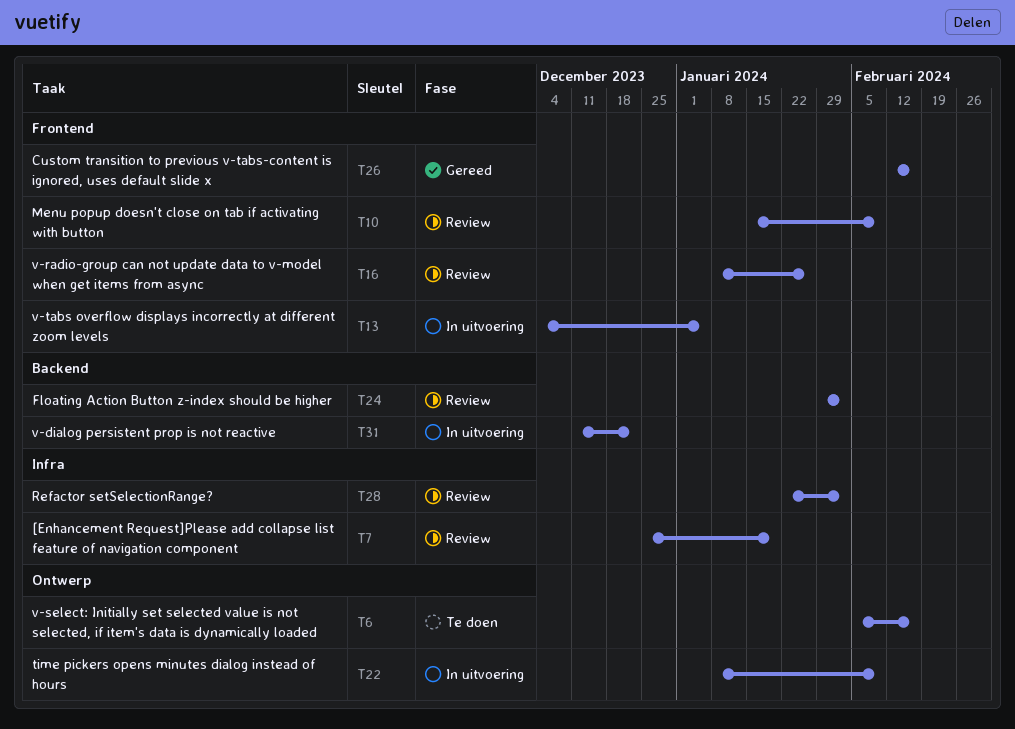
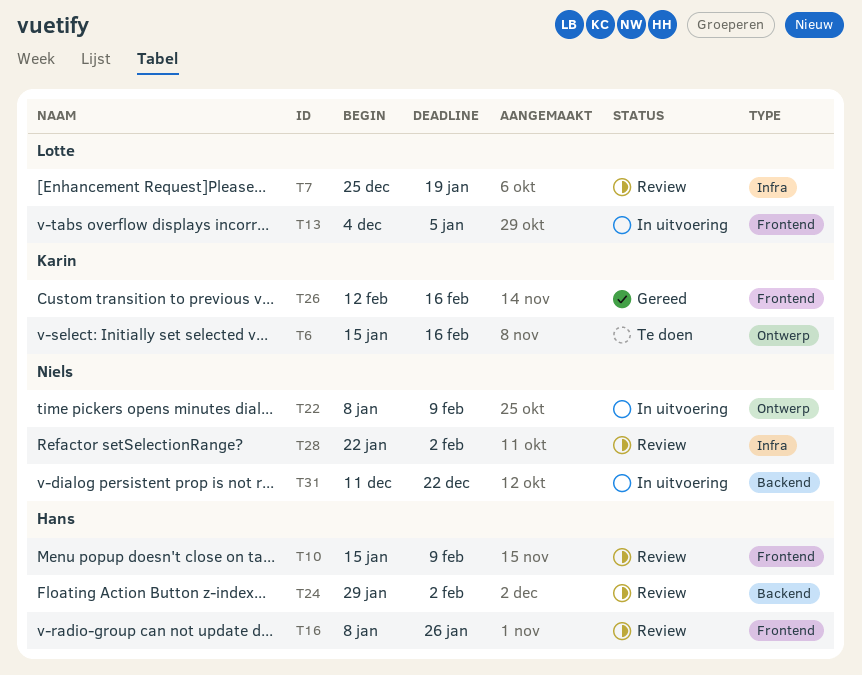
T6, start: Feb 5 -> Jan 15

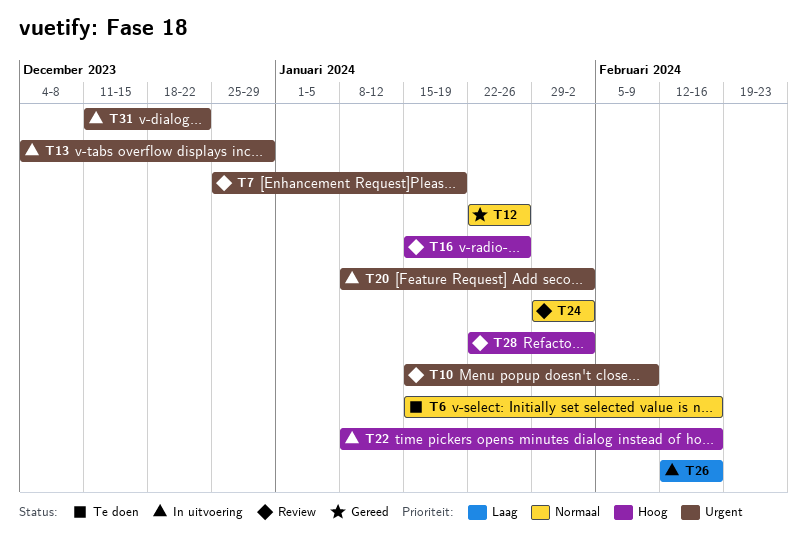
T12: none -> present
T13, due: Jan 5 -> Dec 29
T16, start: Jan 8 -> Jan 15
T20: none -> present
T22, due: Feb 9 -> Feb 16
T26, status: Gereed -> In uitvoering

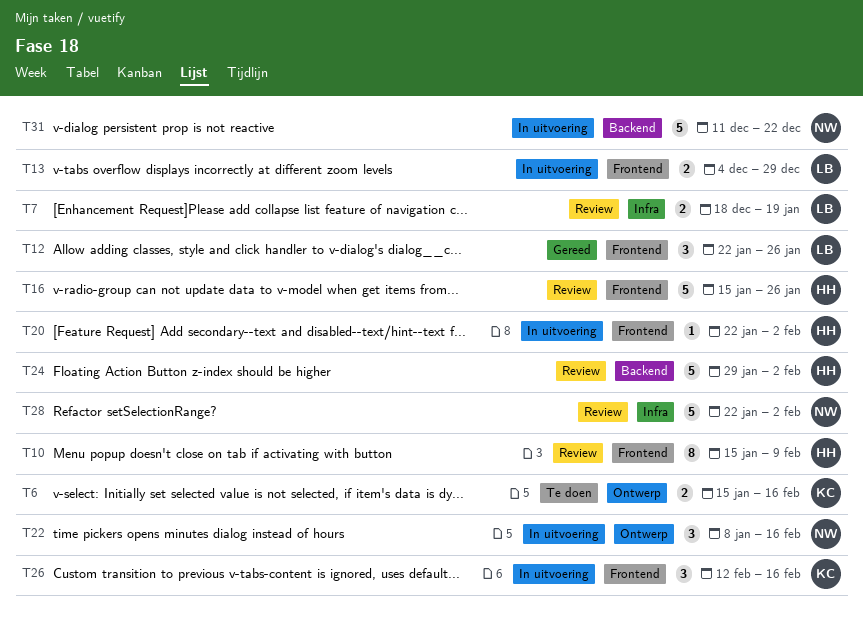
T7, start: Dec 25 -> Dec 18
T20, start: Jan 8 -> Jan 22

